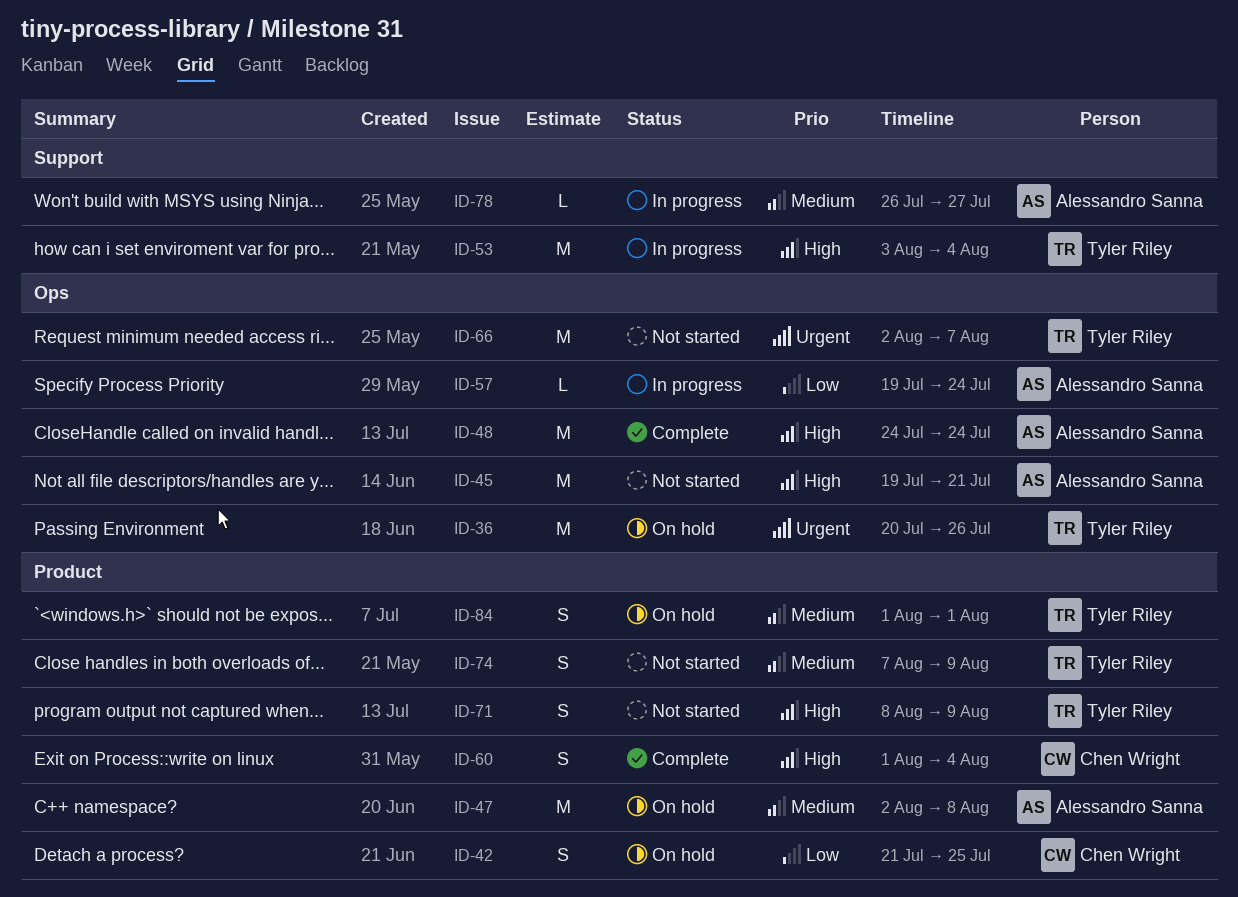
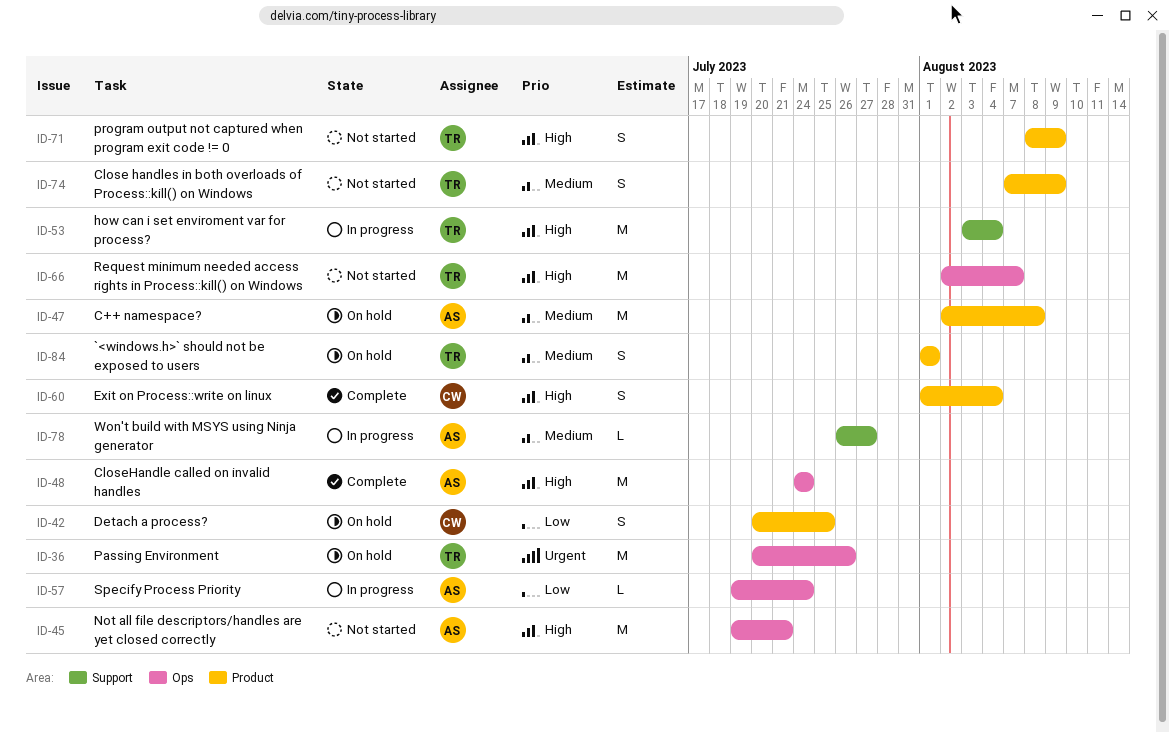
ID-42, start: Jul 21 -> Jul 20
ID-66, priority: Urgent -> High

